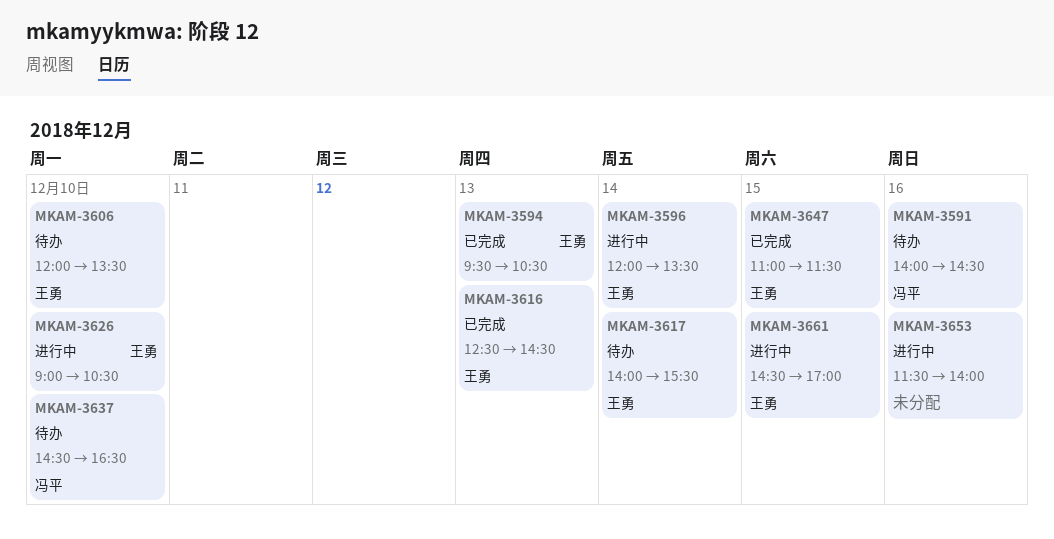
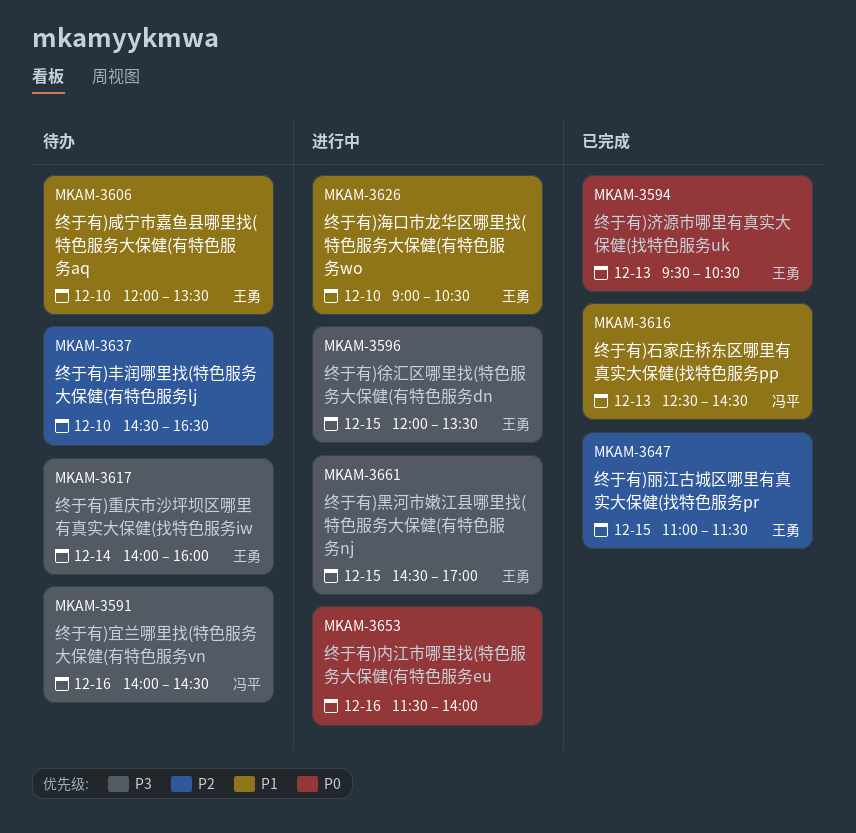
MKAM-3596, day: Dec 14 -> Dec 15
MKAM-3616, owner: 王勇 -> 冯平
MKAM-3617, ends: 15:30 -> 16:00
MKAM-3637, owner: 冯平 -> none

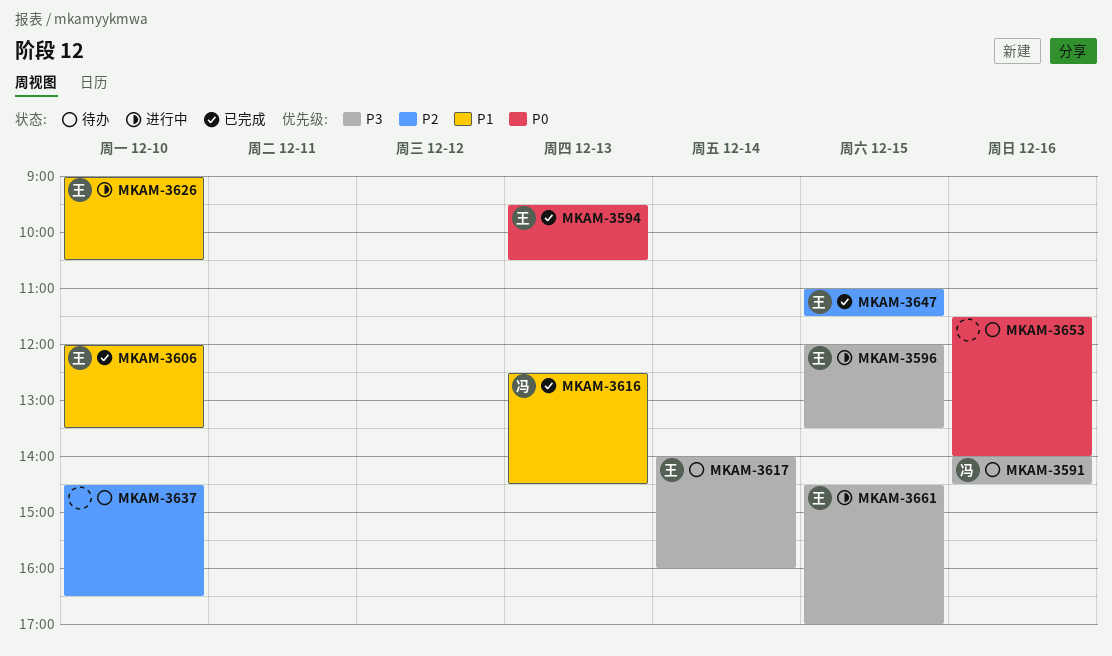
MKAM-3606, status: 待办 -> 已完成
MKAM-3653, status: 进行中 -> 待办

